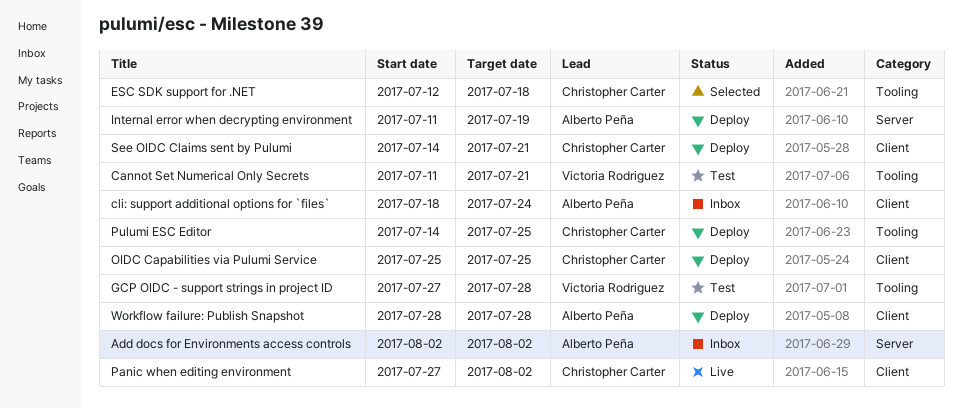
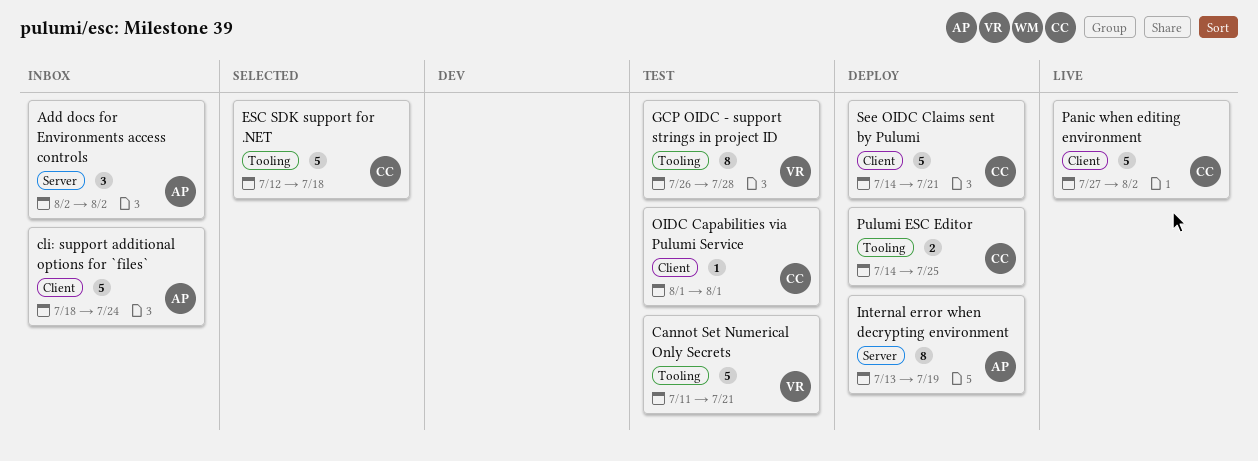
GCP OIDC - support strings in project ID, start: Jul 27 -> Jul 26
Internal error when decrypting environment, start: Jul 11 -> Jul 13
OIDC Capabilities via Pulumi Service, status: Deploy -> Test
OIDC Capabilities via Pulumi Service, start: Jul 25 -> Aug 1
OIDC Capabilities via Pulumi Service, due: Jul 25 -> Aug 1
Workflow failure: Publish Snapshot: present -> none

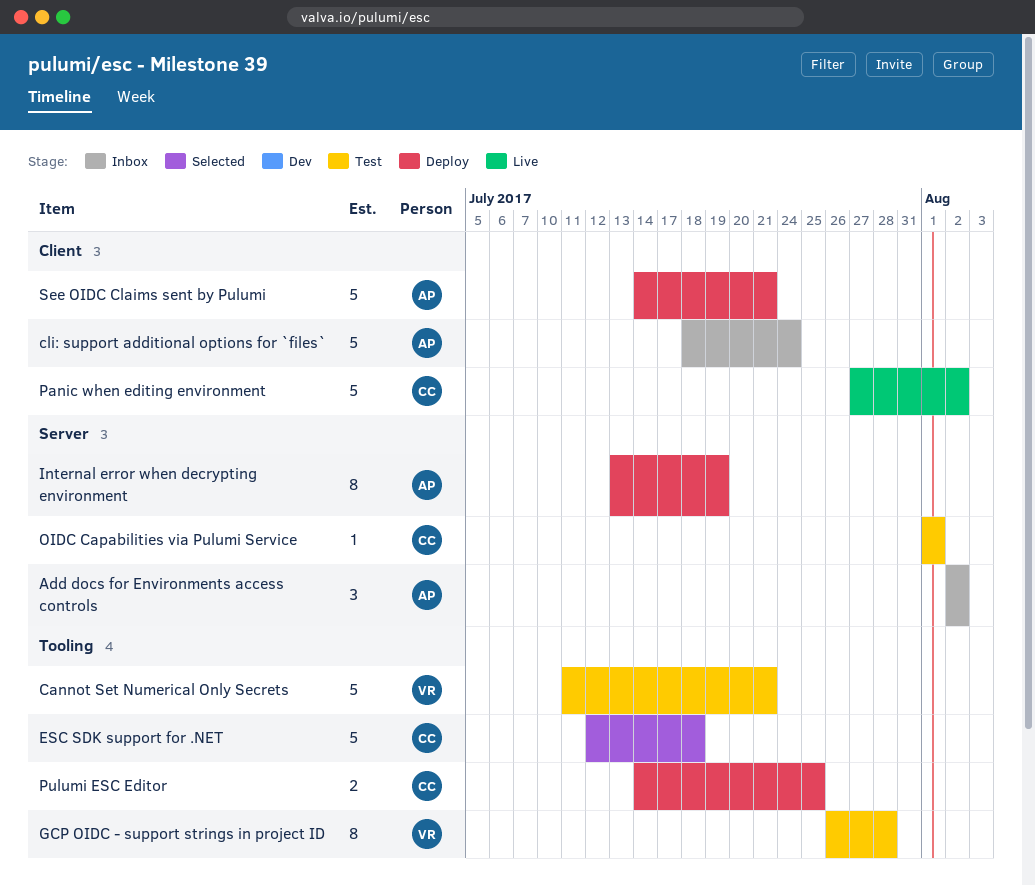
OIDC Capabilities via Pulumi Service, label: Client -> Server
See OIDC Claims sent by Pulumi, owner: CC -> AP

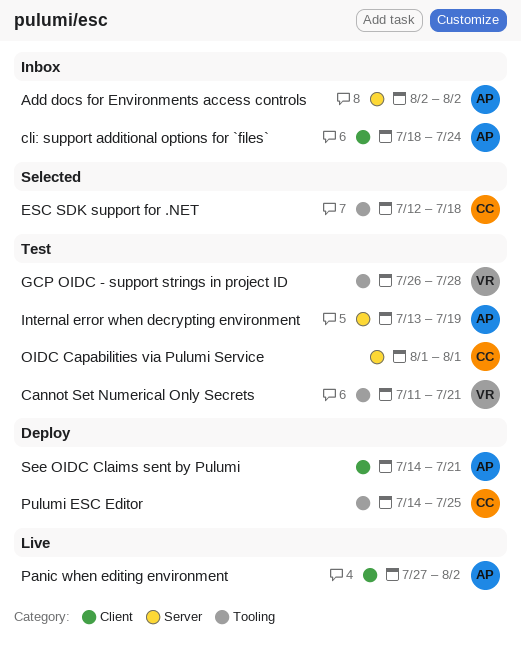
Internal error when decrypting environment, status: Deploy -> Test
Panic when editing environment, owner: CC -> AP

